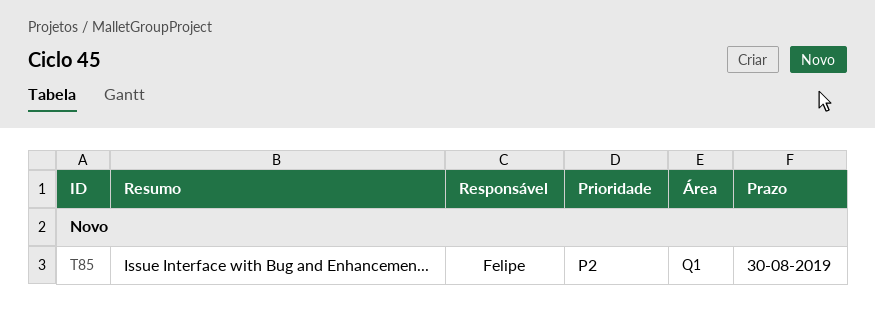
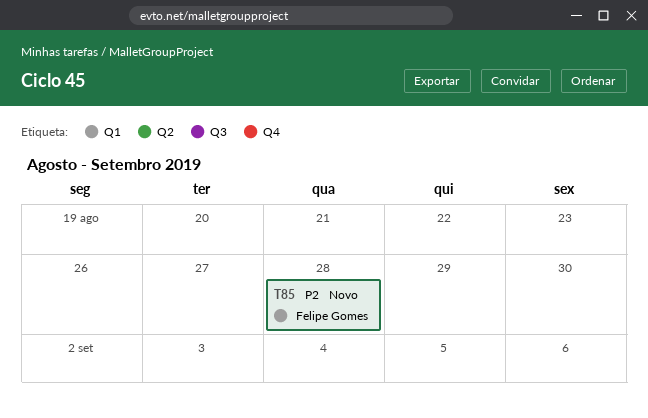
T85, due: Aug 30 -> Aug 28

